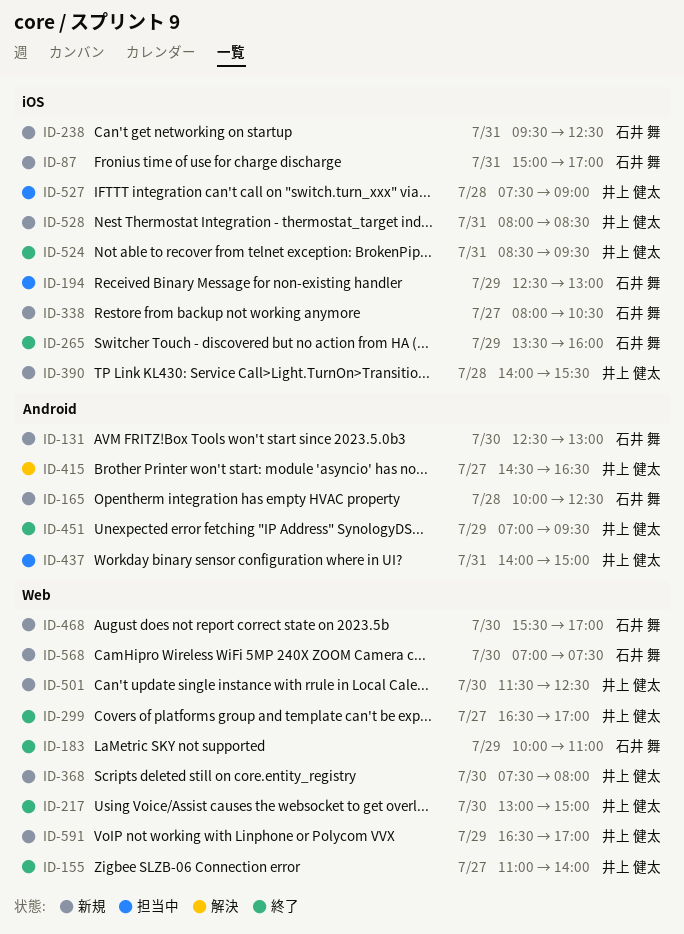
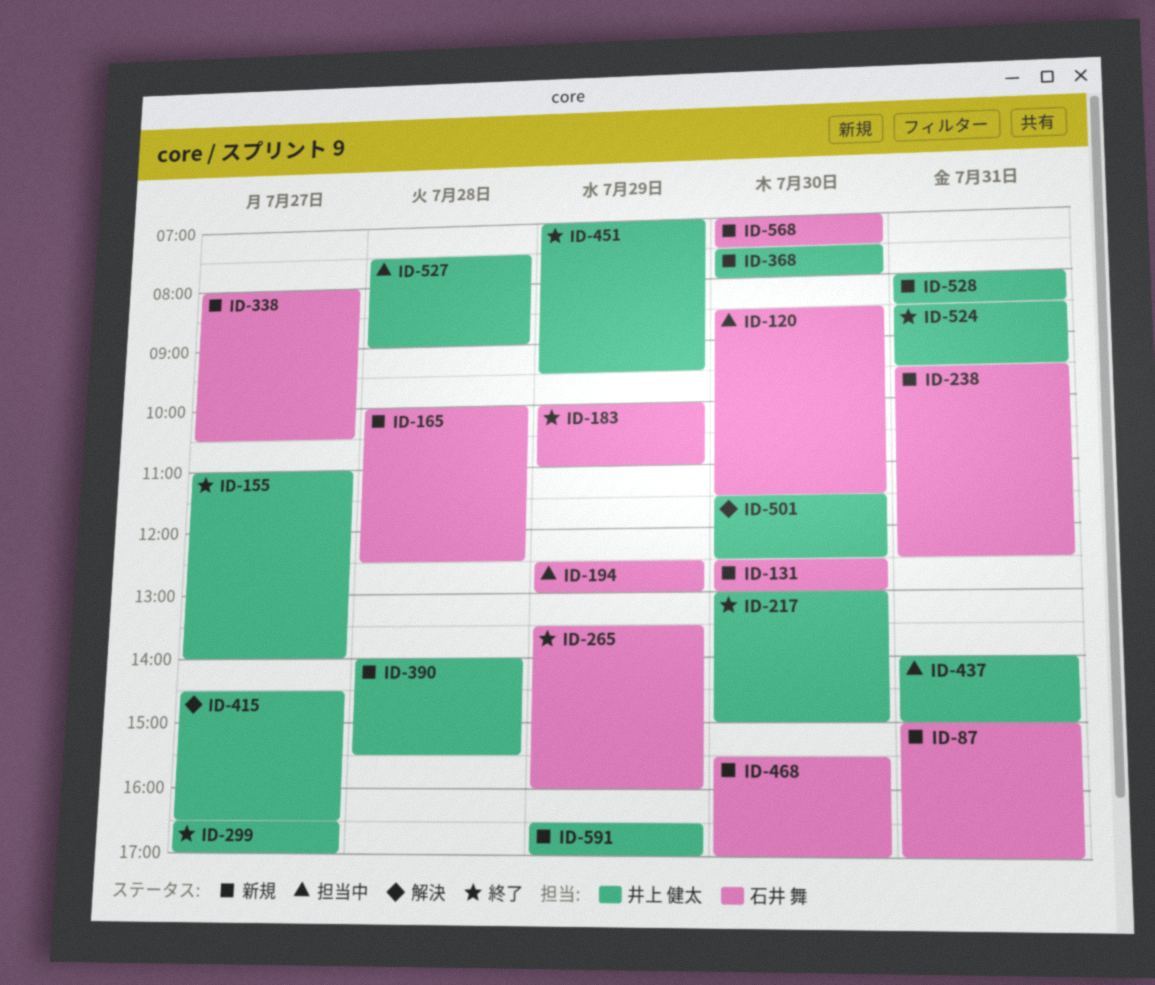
ID-120: none -> present
ID-501, status: 新規 -> 解決

